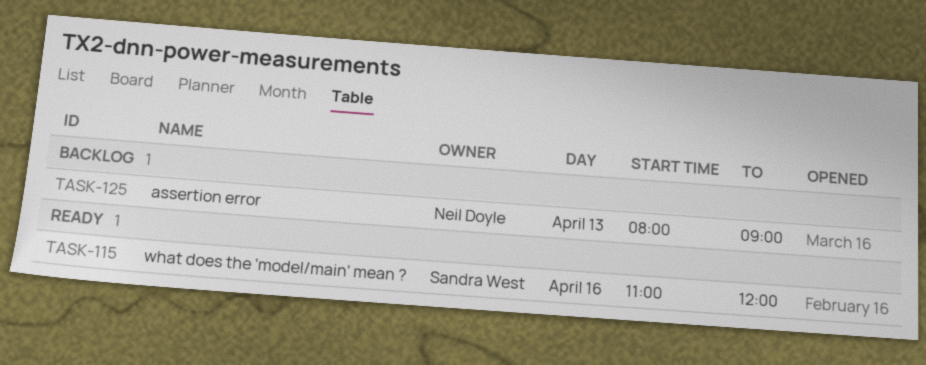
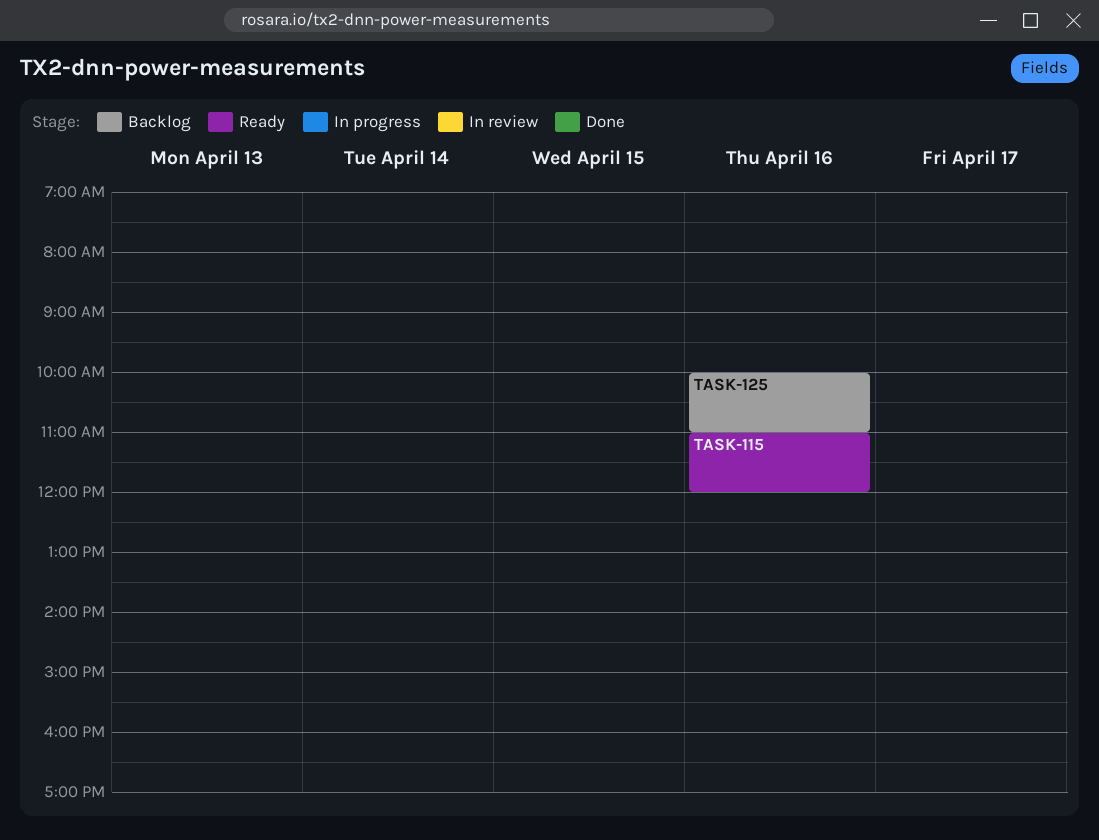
TASK-125, day: Apr 13 -> Apr 16
TASK-125, begins: 08:00 -> 10:00
TASK-125, ends: 09:00 -> 11:00

